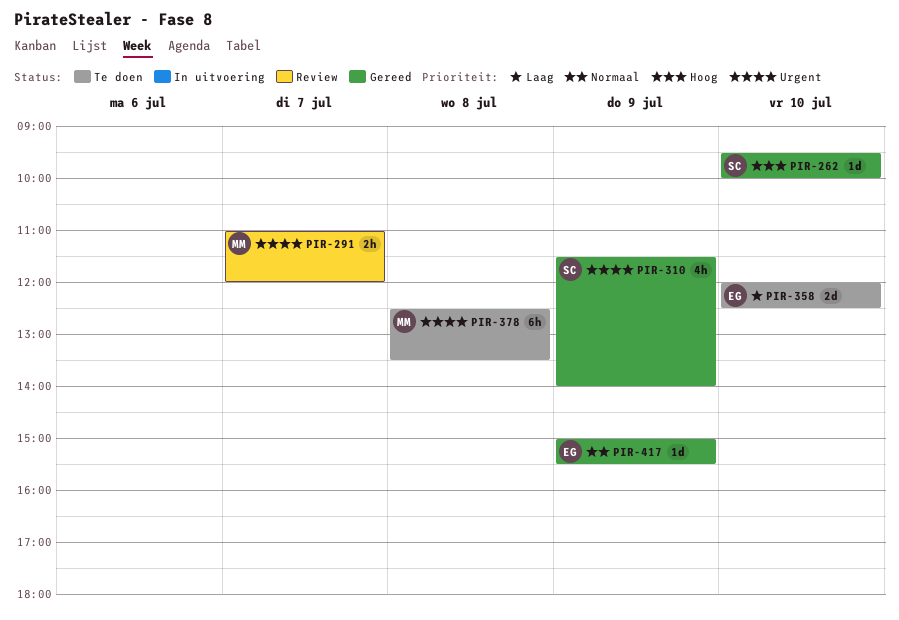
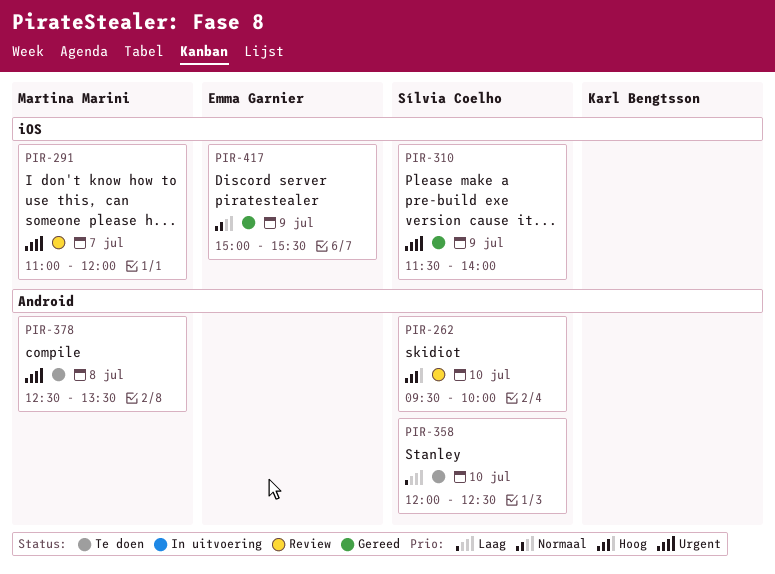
PIR-262, status: Gereed -> Review
PIR-358, owner: Emma Garnier -> Sílvia Coelho

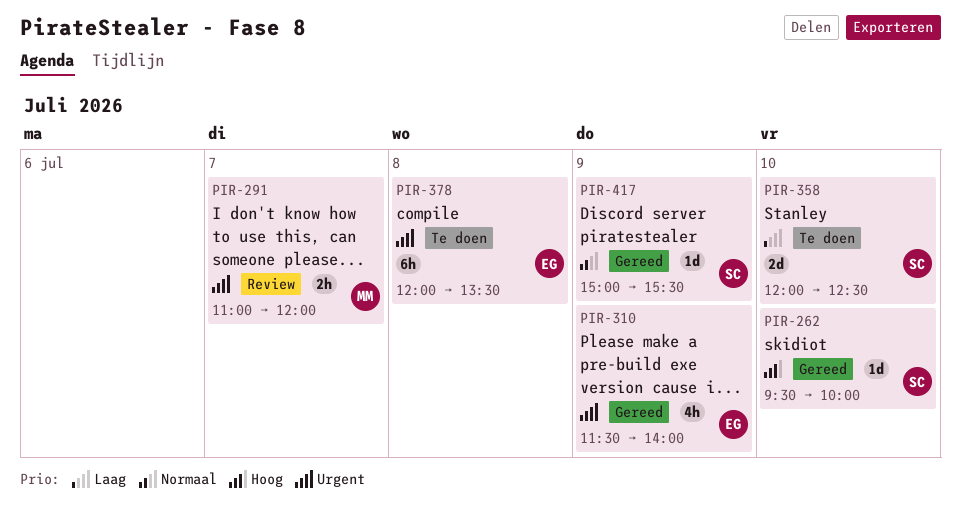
PIR-262, status: Review -> Gereed
PIR-310, owner: Sílvia Coelho -> Emma Garnier
PIR-378, owner: Martina Marini -> Emma Garnier
PIR-378, begins: 12:30 -> 12:00
PIR-417, owner: Emma Garnier -> Sílvia Coelho

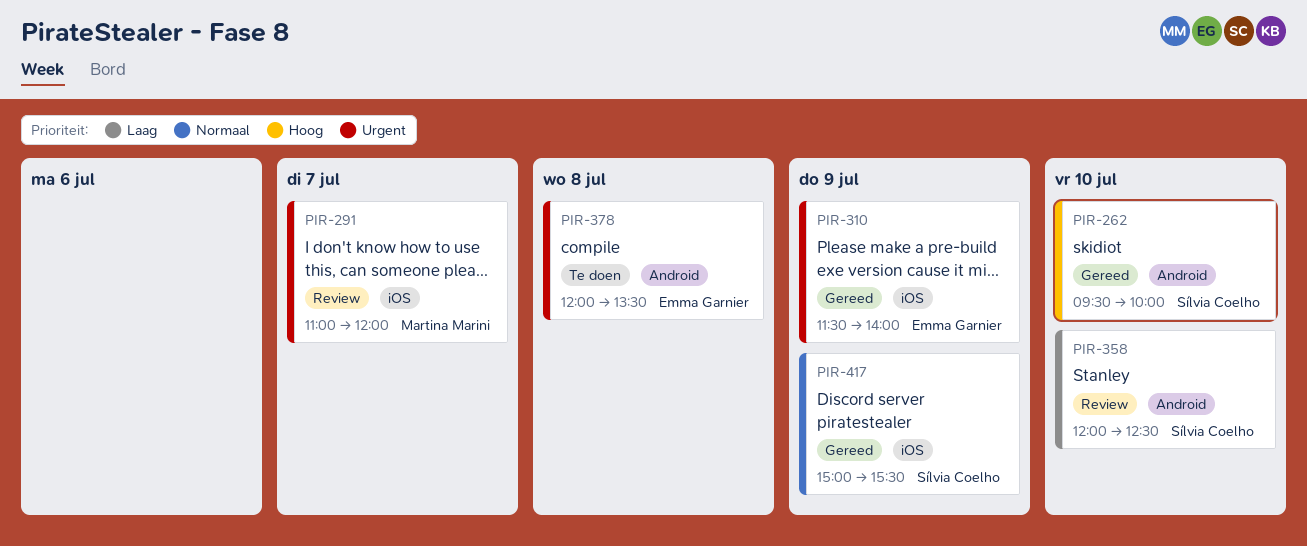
PIR-358, status: Te doen -> Review

